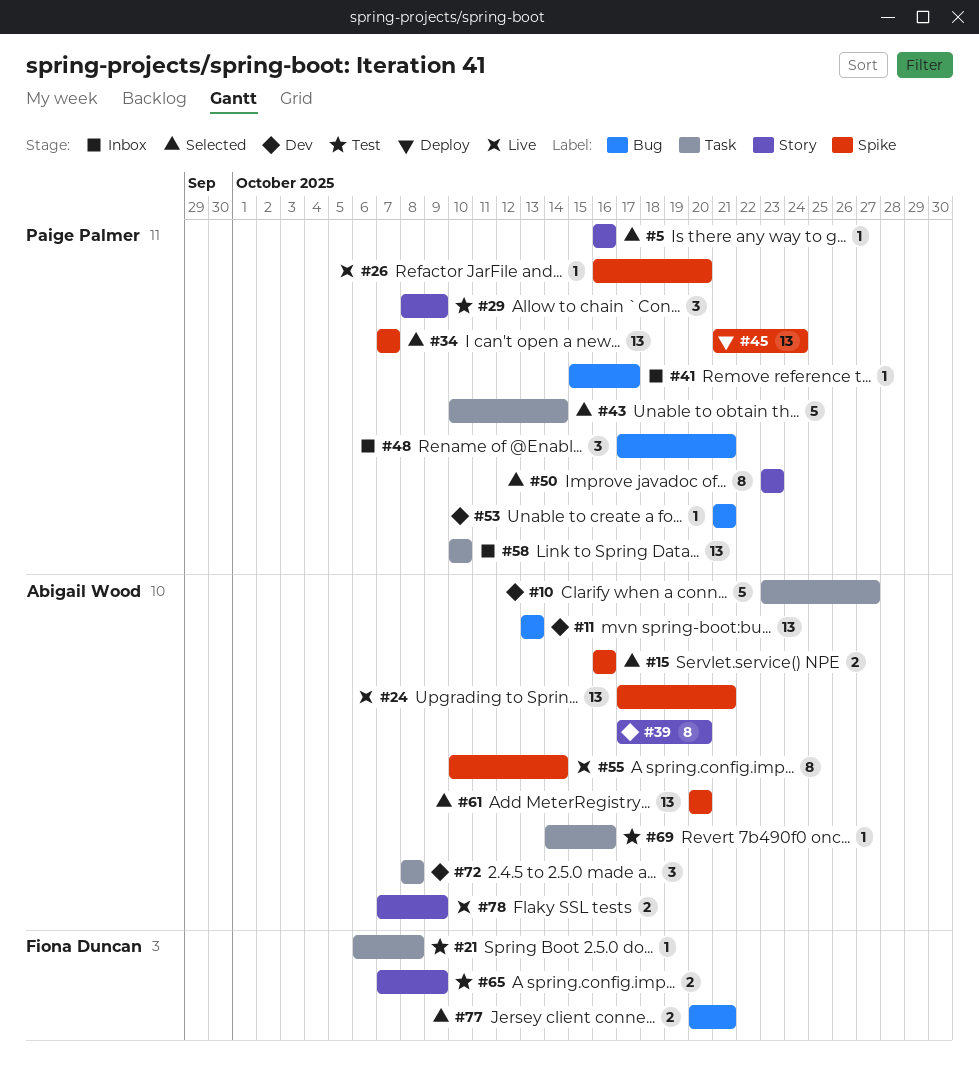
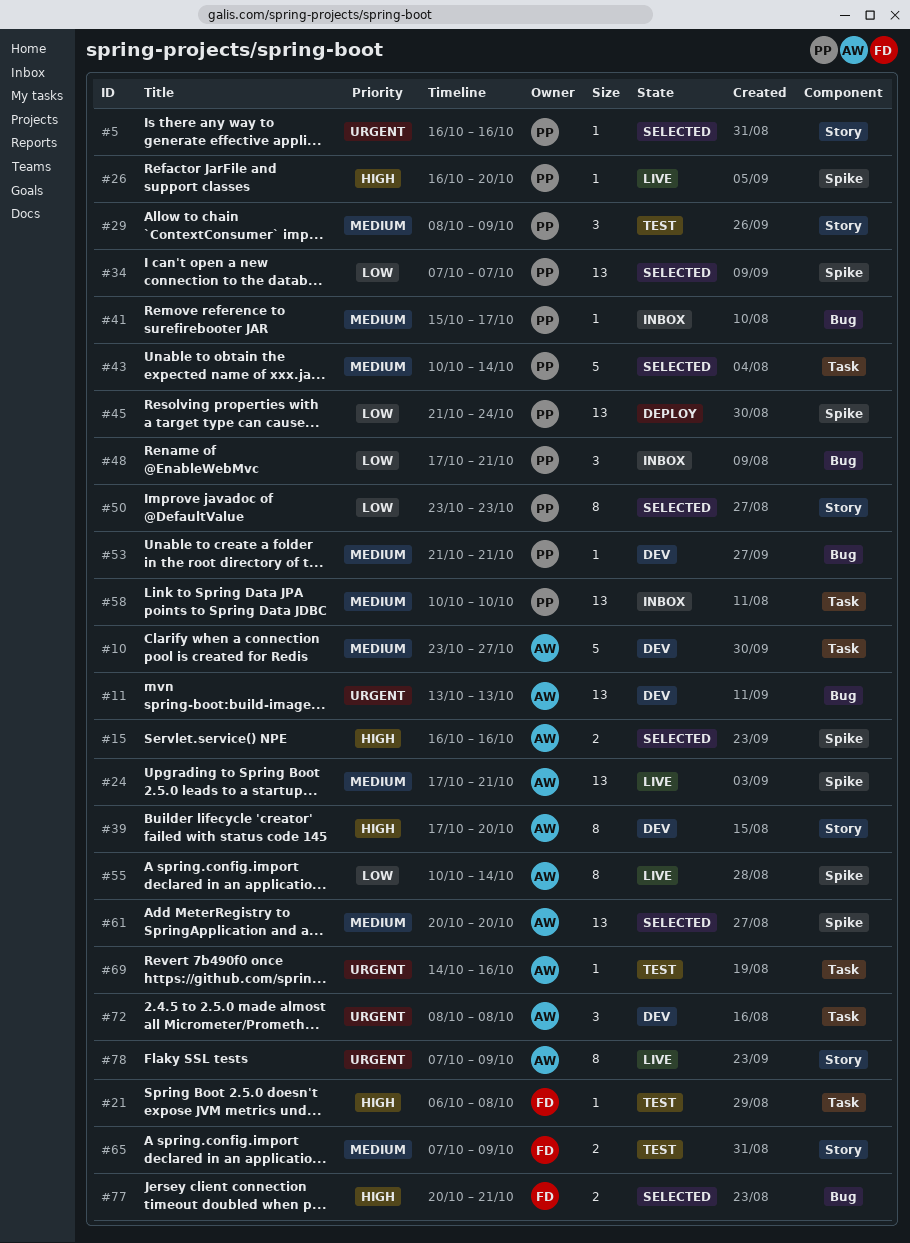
#78, estimate: 2 -> 8

